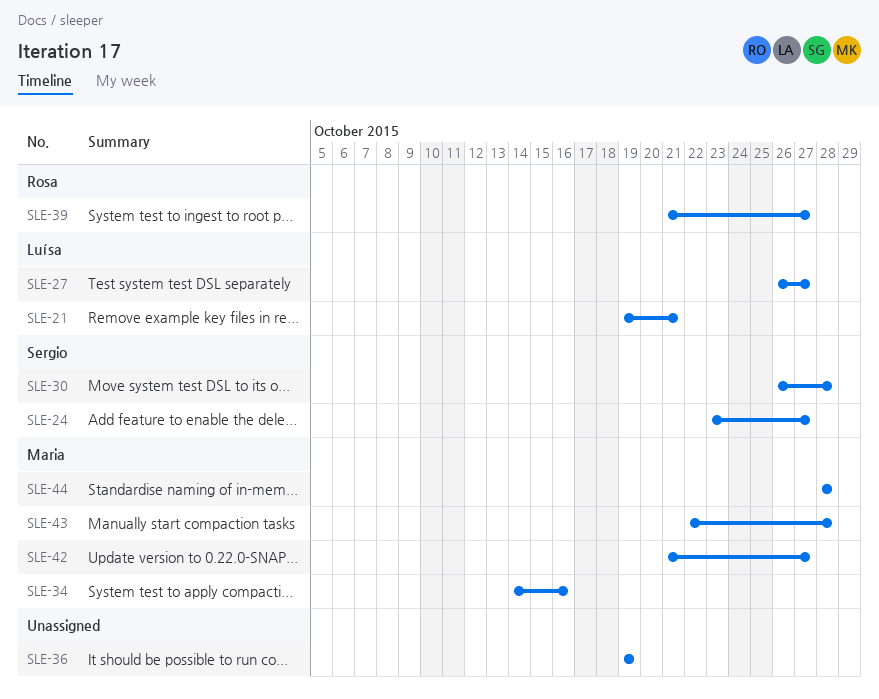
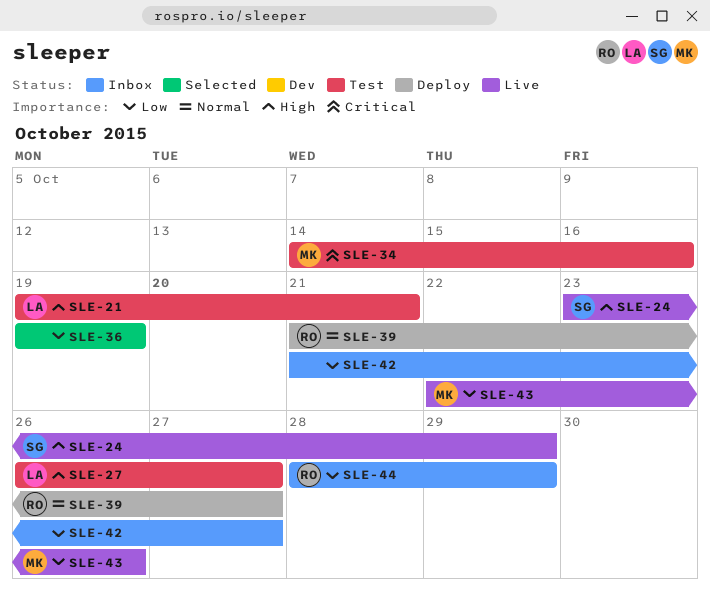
SLE-24, due: Oct 27 -> Oct 29
SLE-30: present -> none
SLE-42, owner: Maria -> none
SLE-43, due: Oct 28 -> Oct 26
SLE-44, owner: Maria -> Rosa
SLE-44, due: Oct 28 -> Oct 29

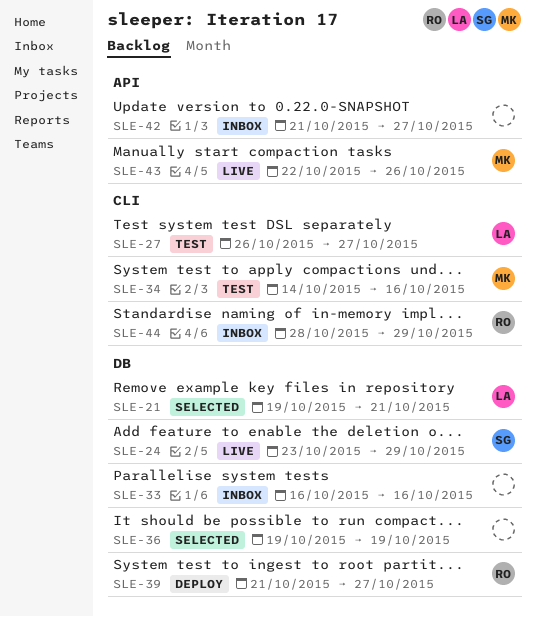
SLE-21, status: Test -> Selected
SLE-33: none -> present

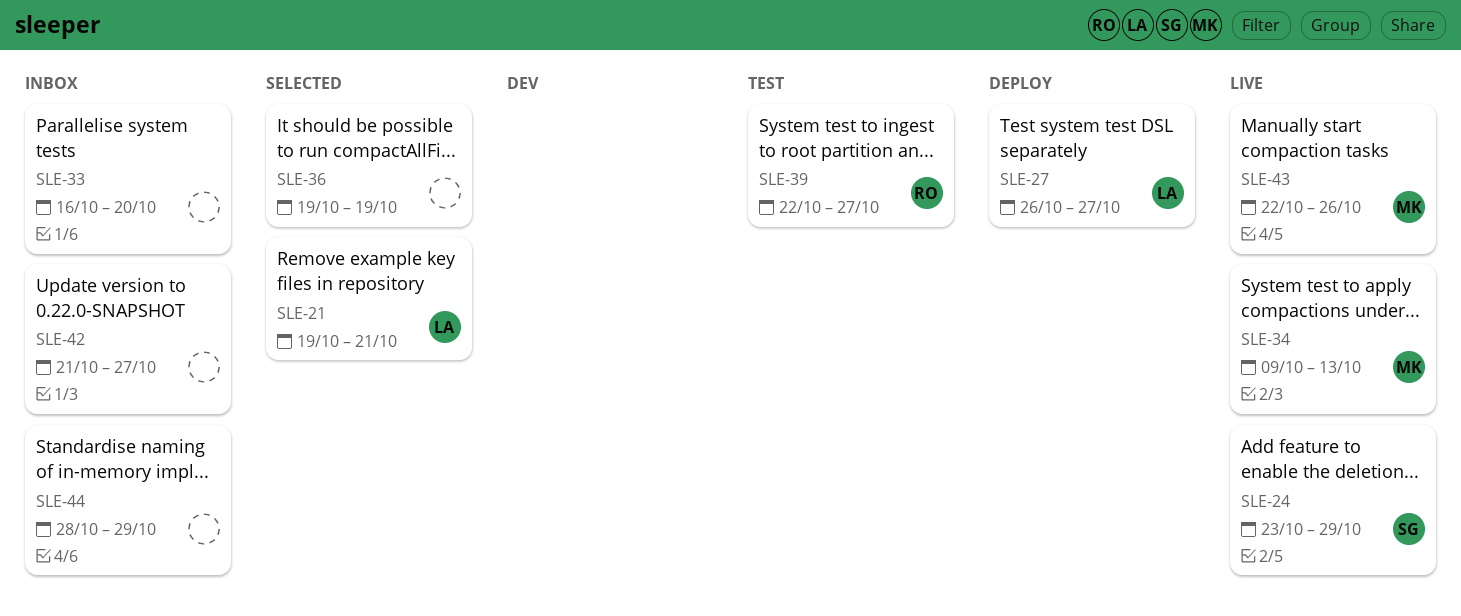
SLE-27, status: Test -> Deploy
SLE-33, due: Oct 16 -> Oct 20
SLE-34, status: Test -> Live
SLE-34, start: Oct 14 -> Oct 9
SLE-34, due: Oct 16 -> Oct 13
SLE-39, status: Deploy -> Test
SLE-39, start: Oct 21 -> Oct 22
SLE-44, owner: RO -> none

